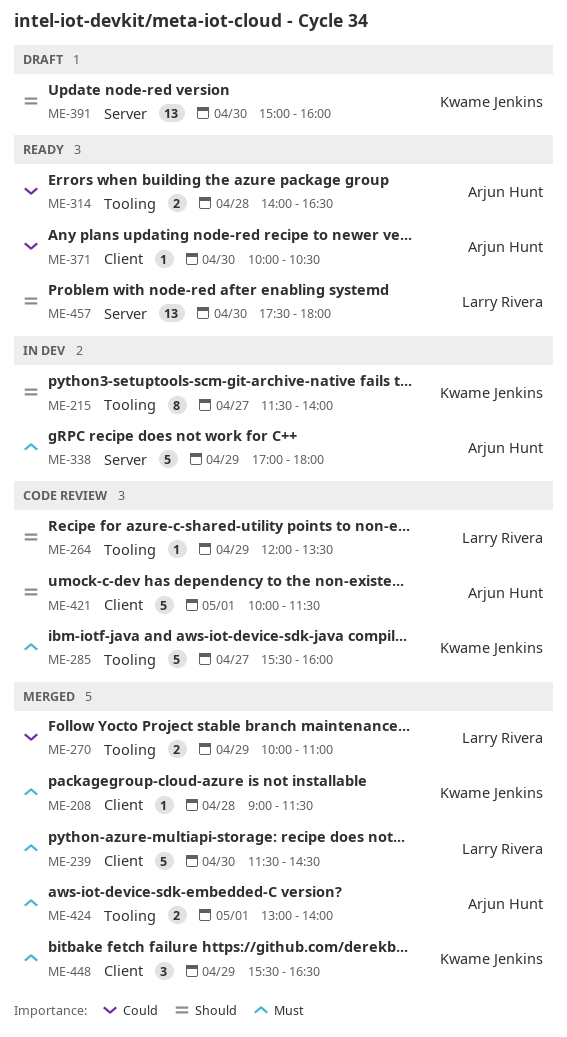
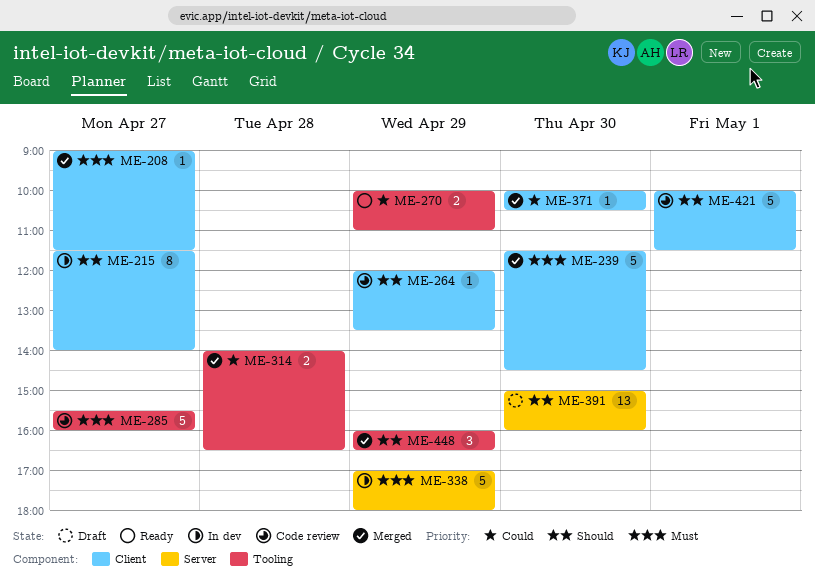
ME-208, day: Apr 28 -> Apr 27
ME-215, label: Tooling -> Client
ME-264, label: Tooling -> Client
ME-270, status: Merged -> Ready
ME-314, status: Ready -> Merged
ME-371, status: Ready -> Merged
ME-424: present -> none
ME-448, priority: Must -> Should
ME-448, label: Client -> Tooling
ME-448, begins: 15:30 -> 16:00
ME-457: present -> none

